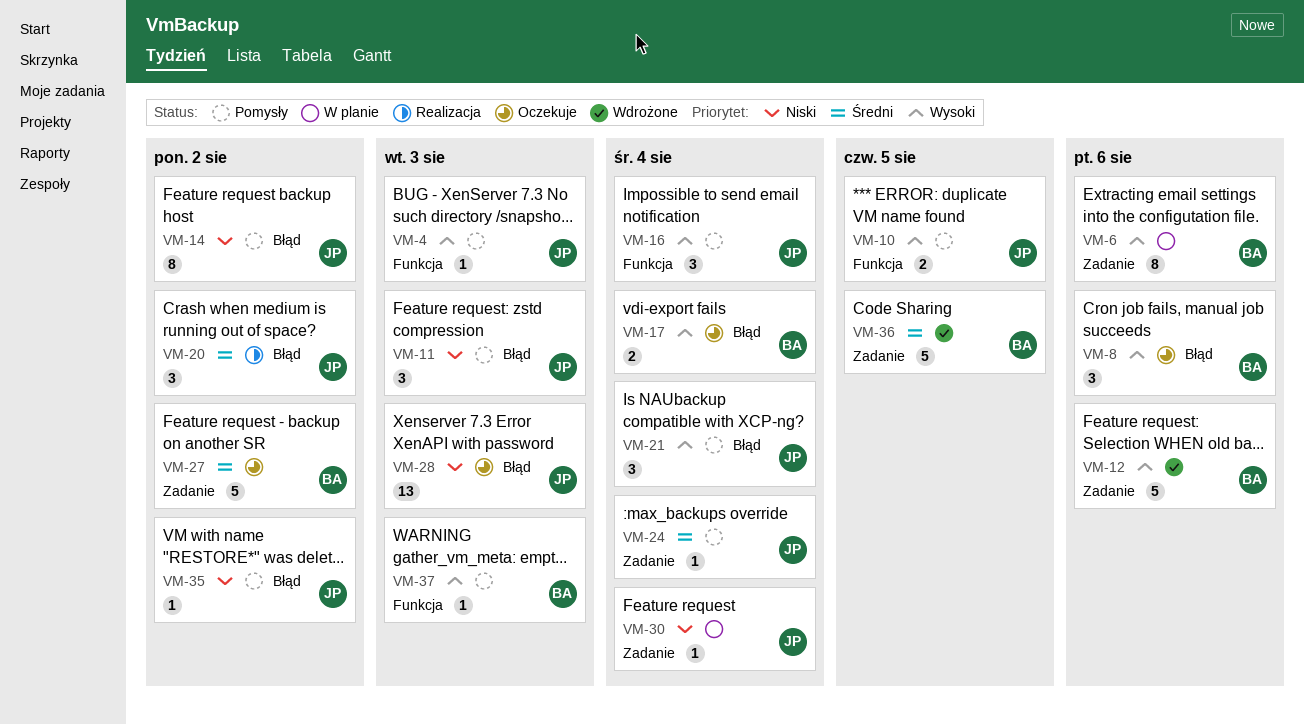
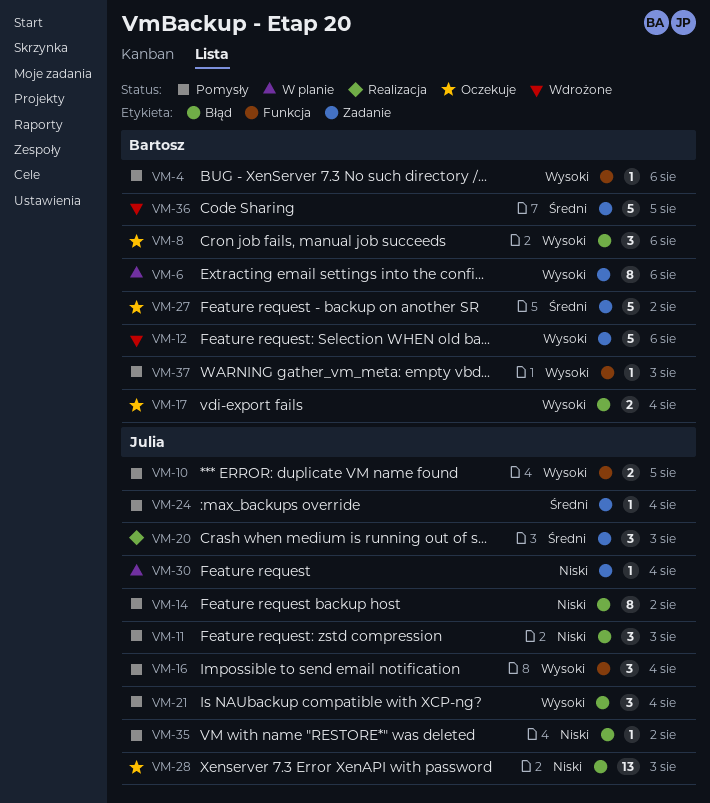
VM-4, owner: Julia -> Bartosz
VM-4, due: Aug 3 -> Aug 6
VM-20, label: Błąd -> Zadanie
VM-20, due: Aug 2 -> Aug 3

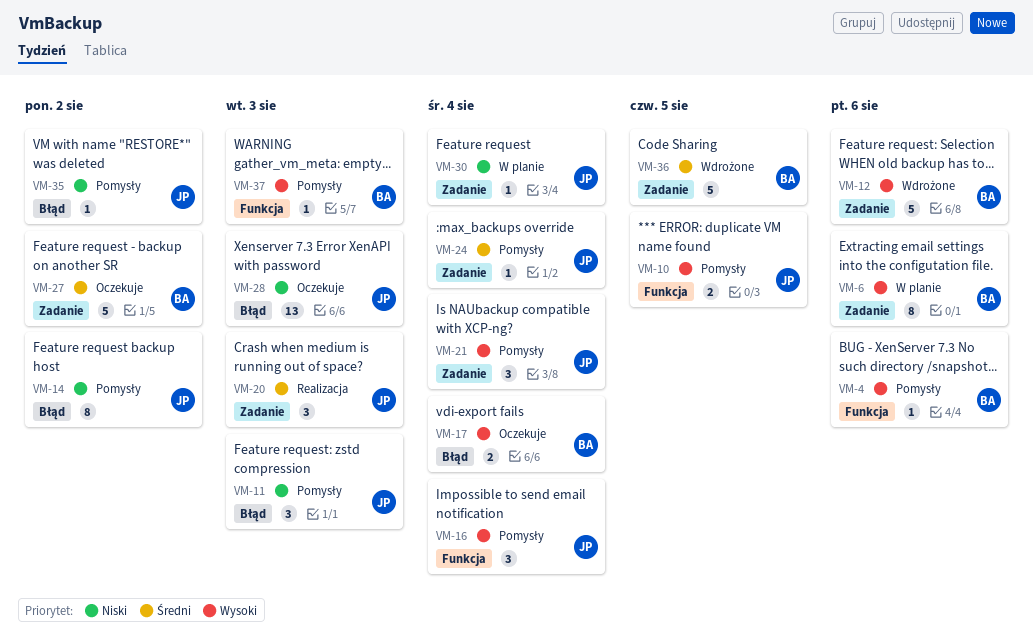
VM-8: present -> none
VM-21, label: Błąd -> Zadanie

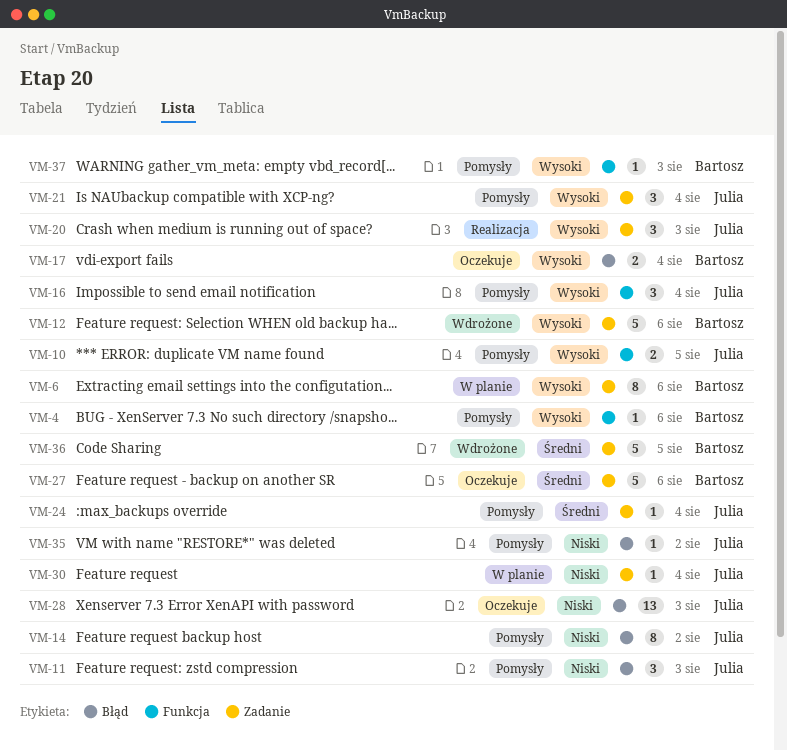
VM-20, priority: Średni -> Wysoki
VM-27, due: Aug 2 -> Aug 6

